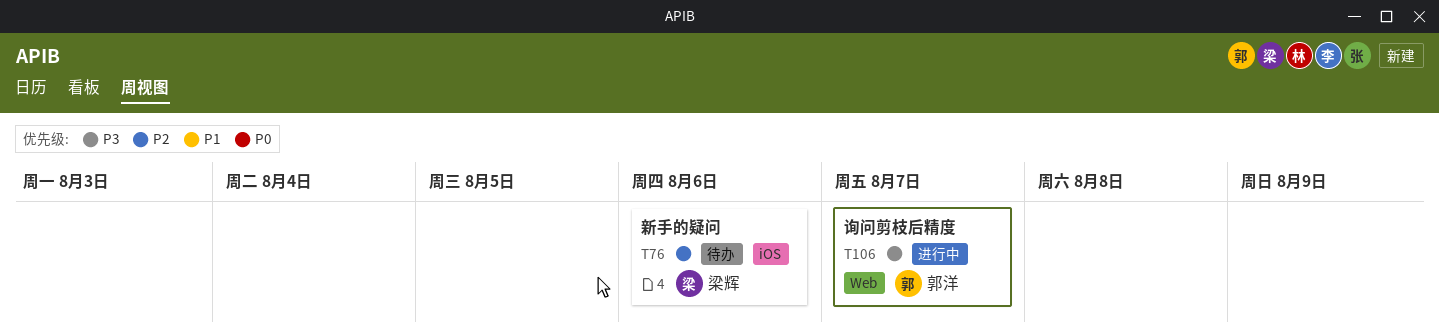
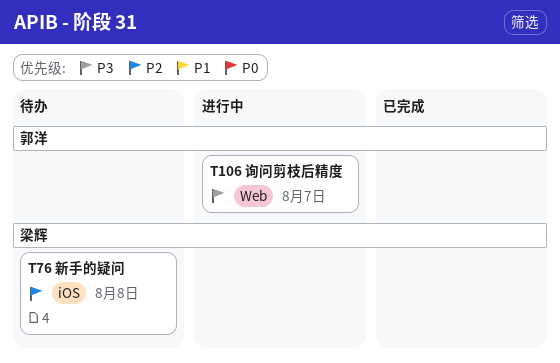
T76, due: Aug 6 -> Aug 8

